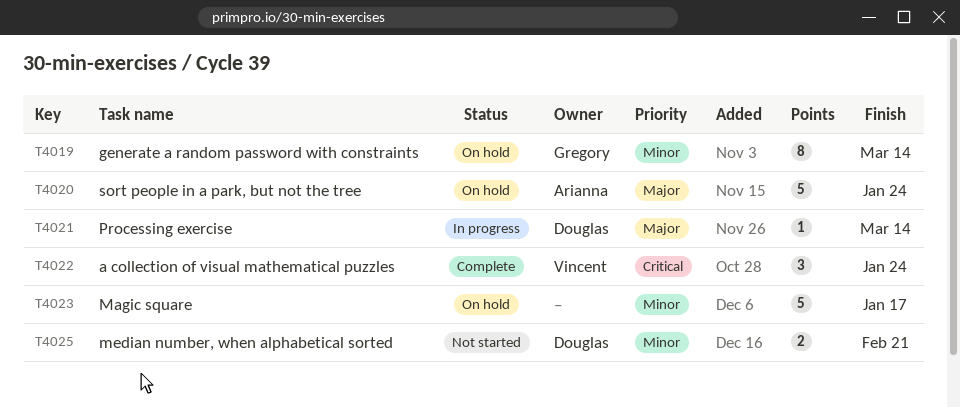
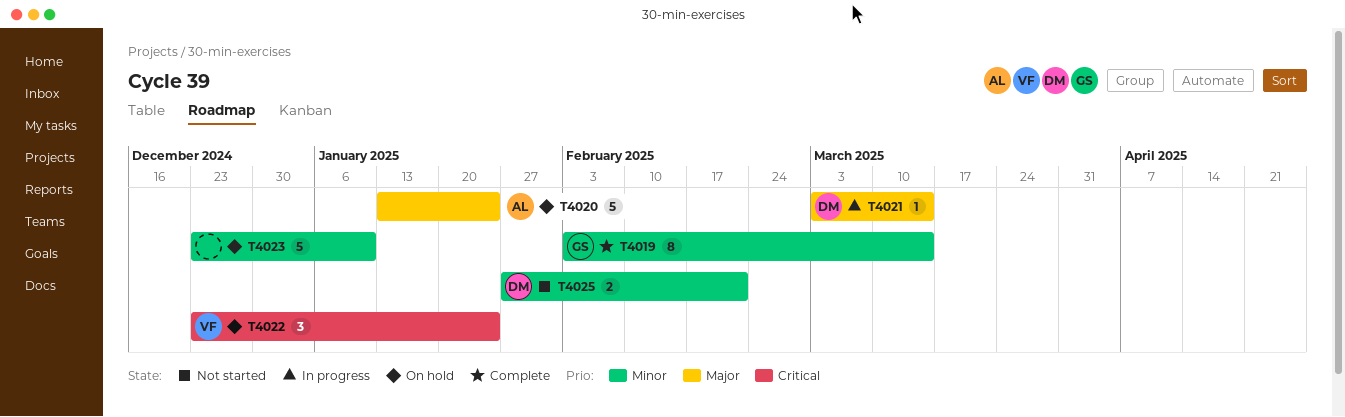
T4019, status: On hold -> Complete
T4022, status: Complete -> On hold
T4023, due: Jan 17 -> Jan 10

